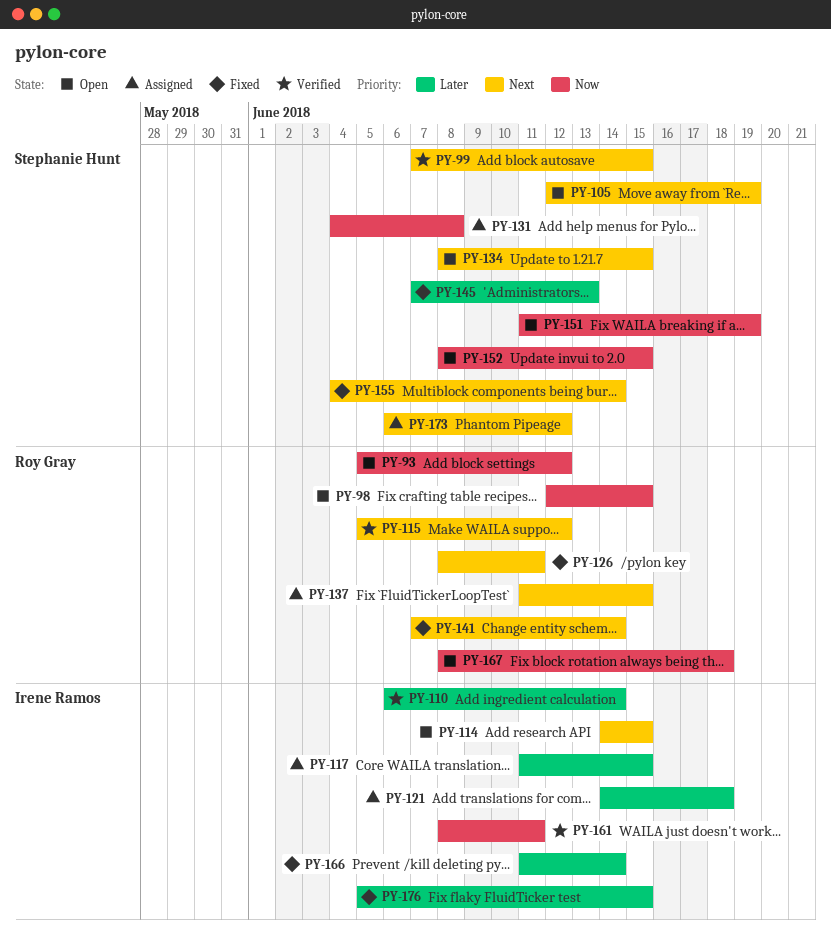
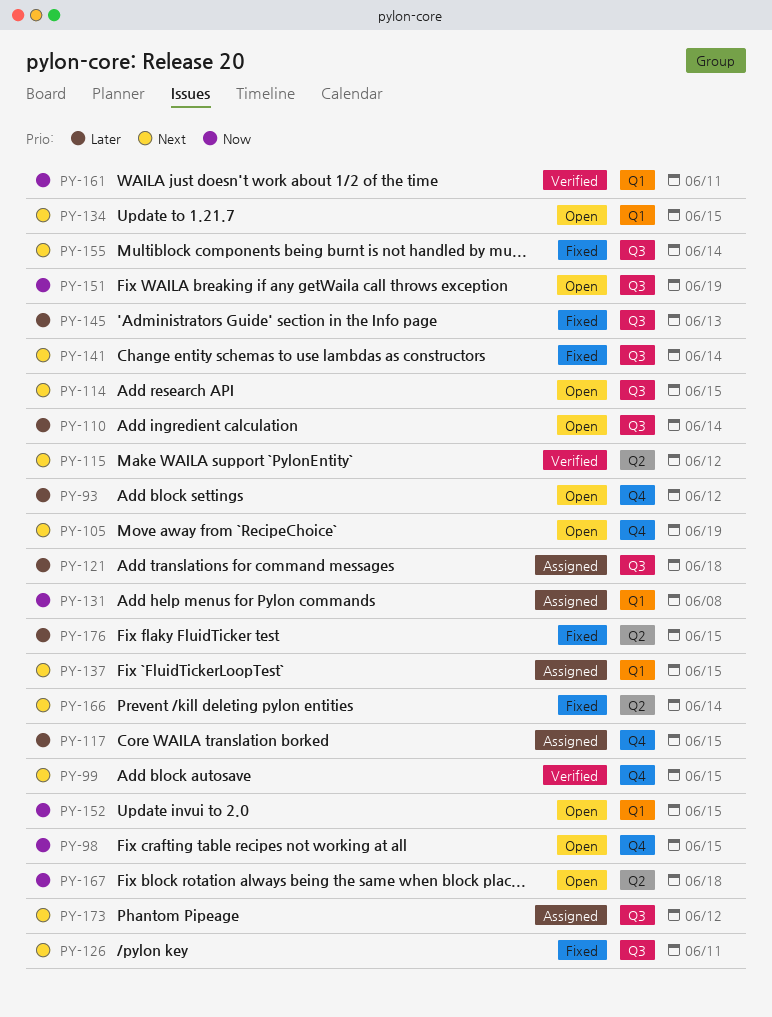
PY-93, priority: Now -> Later
PY-110, status: Verified -> Open
PY-166, priority: Later -> Next

